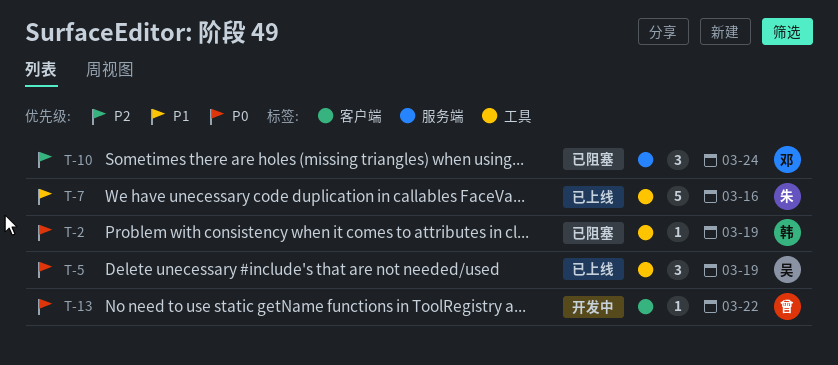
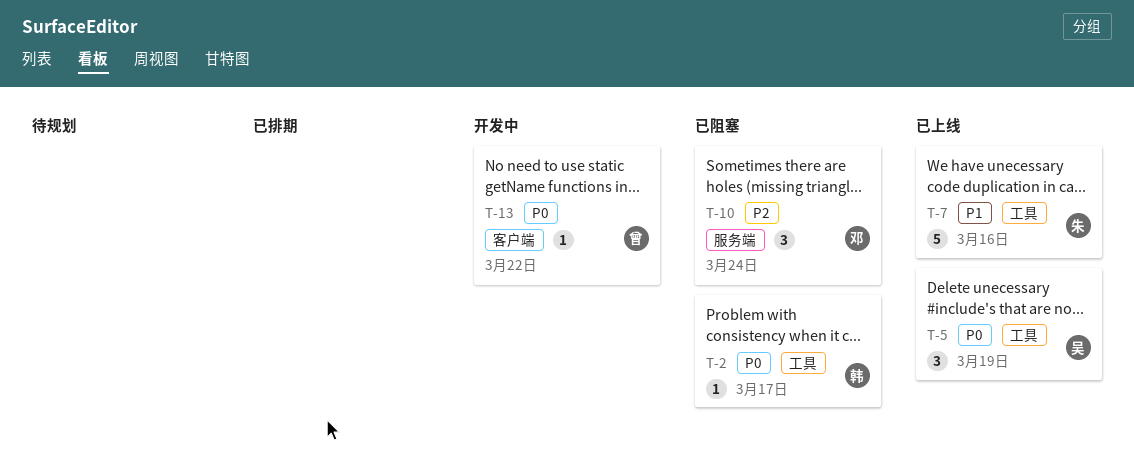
T-2, due: Mar 19 -> Mar 17

